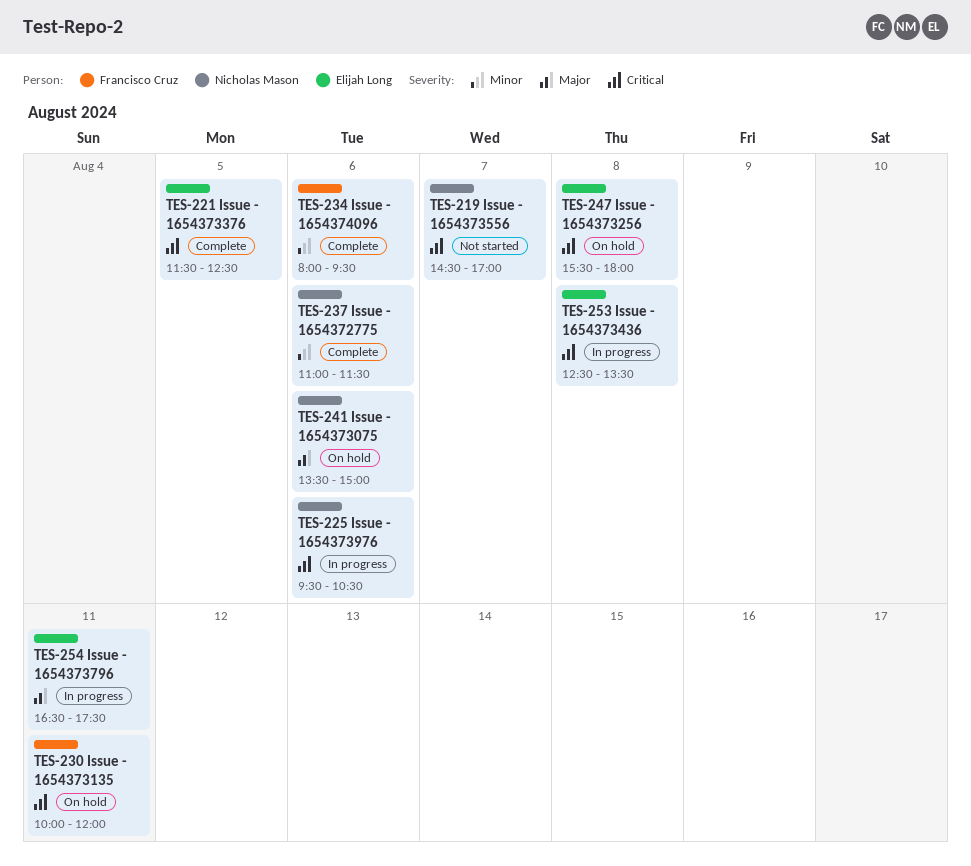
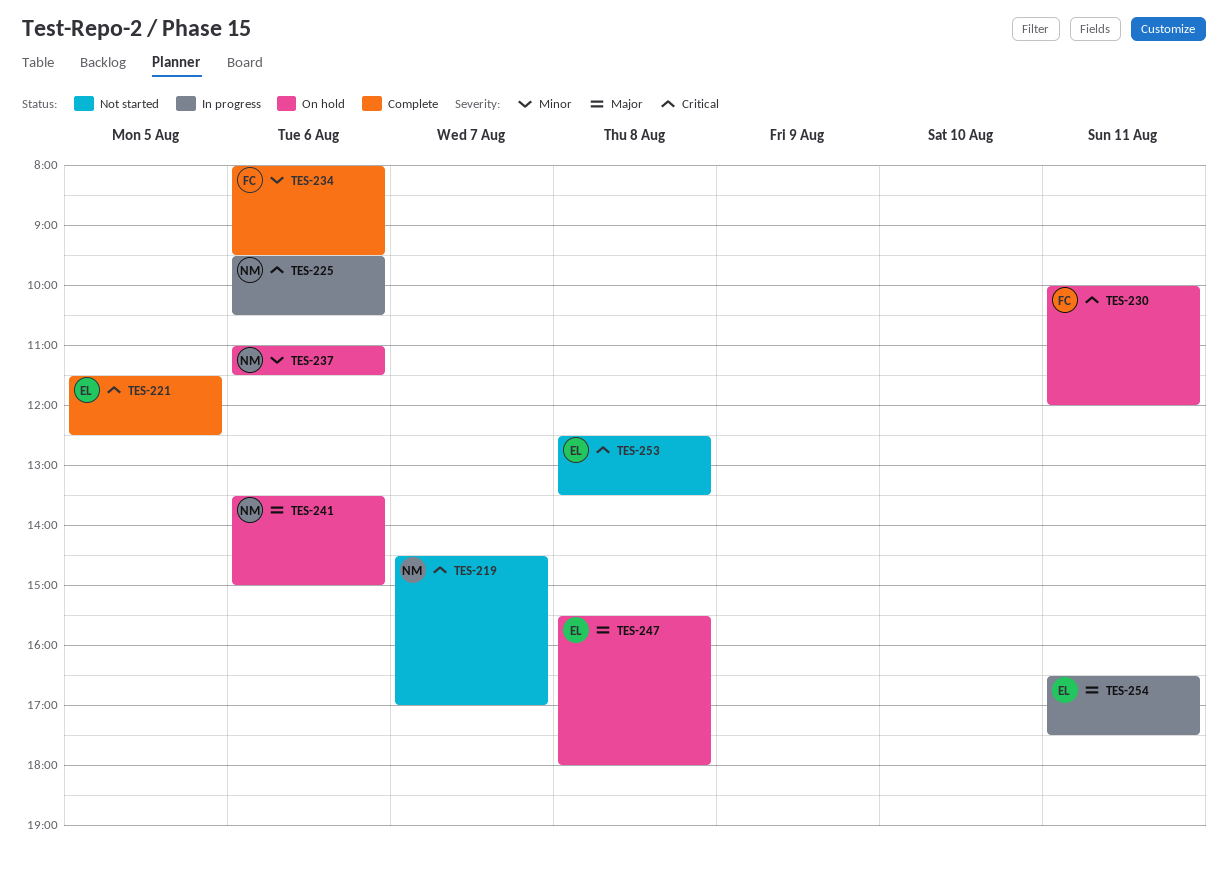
TES-237, status: Complete -> On hold
TES-247, priority: Critical -> Major
TES-253, status: In progress -> Not started

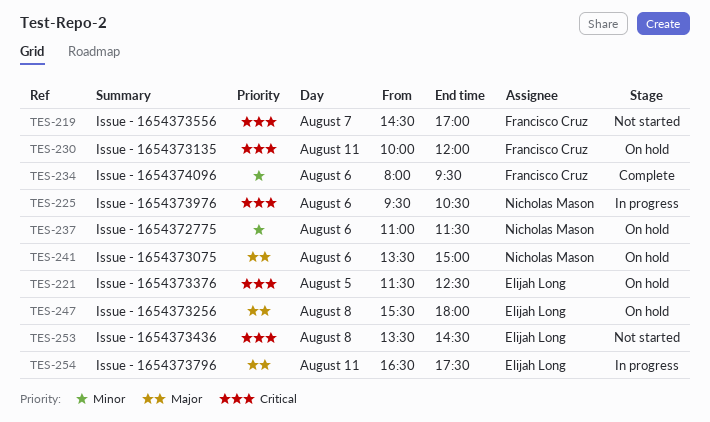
TES-219, owner: Nicholas Mason -> Francisco Cruz
TES-221, status: Complete -> On hold
TES-253, begins: 12:30 -> 13:30
TES-253, ends: 13:30 -> 14:30

